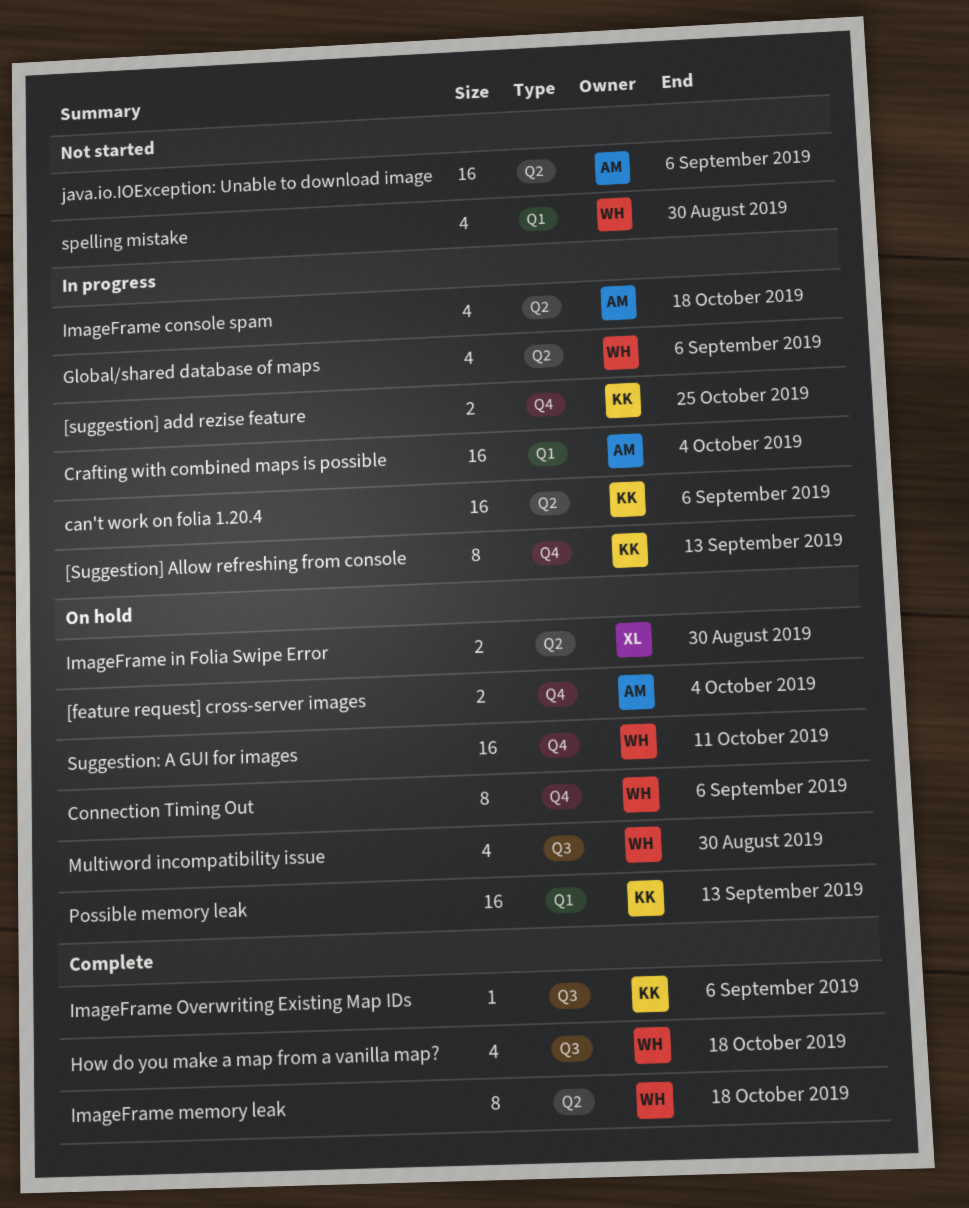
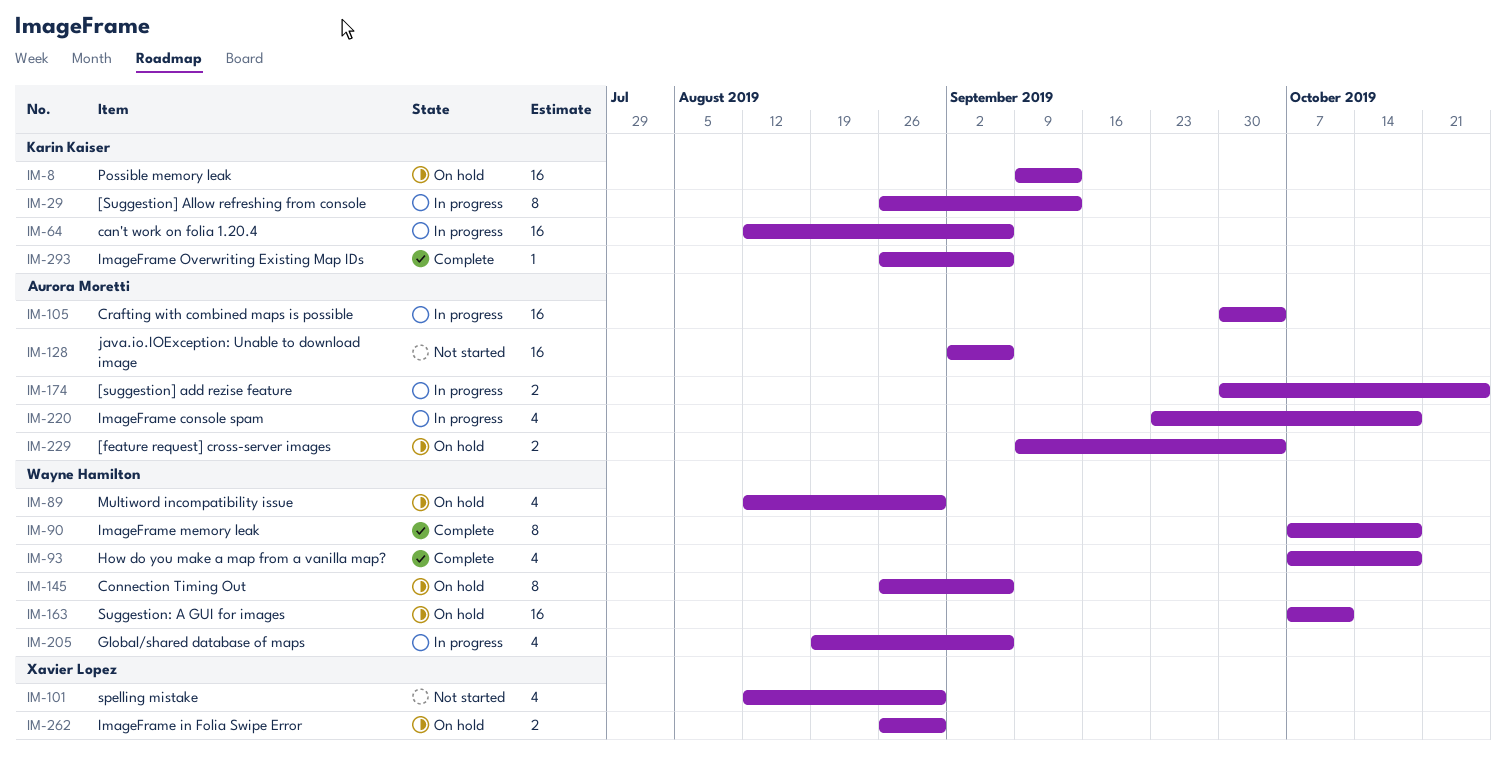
[suggestion] add rezise feature, owner: Karin Kaiser -> Aurora Moretti
spelling mistake, owner: Wayne Hamilton -> Xavier Lopez

